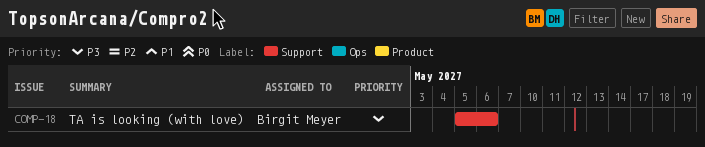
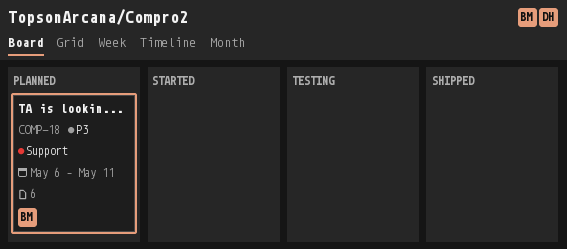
COMP-18, start: May 5 -> May 6
COMP-18, due: May 6 -> May 11

